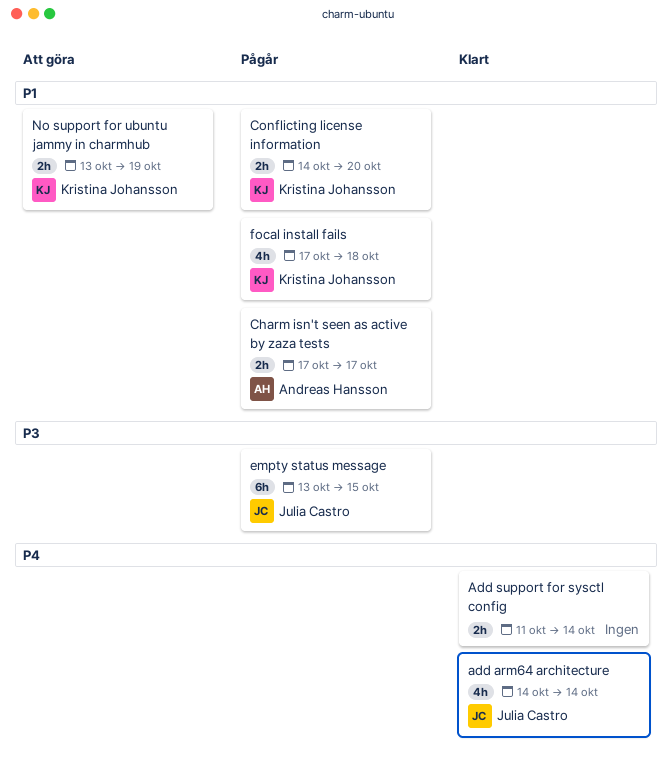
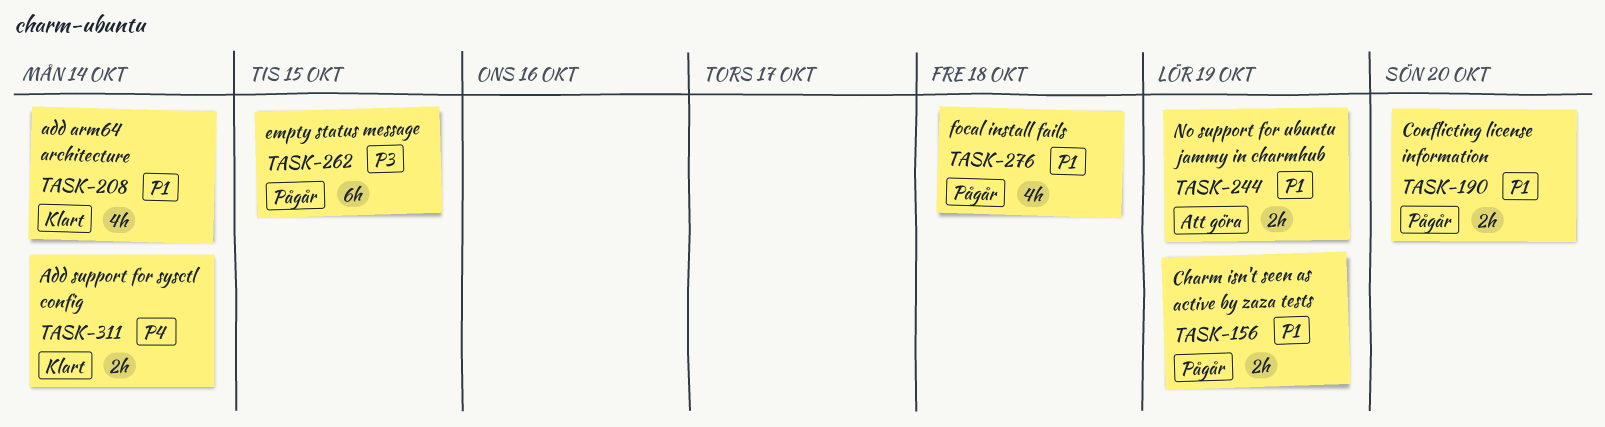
add arm64 architecture, priority: P4 -> P1
Charm isn't seen as active by zaza tests, due: Oct 17 -> Oct 19

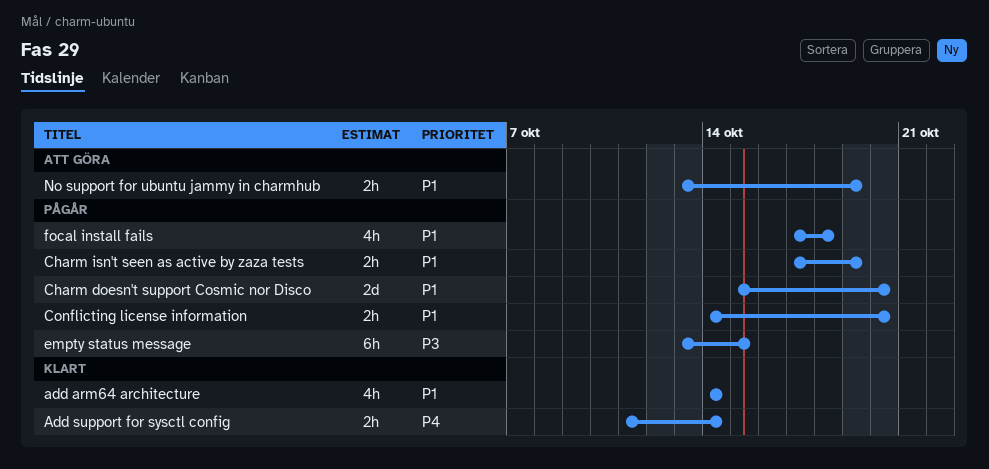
Charm doesn't support Cosmic nor Disco: none -> present

